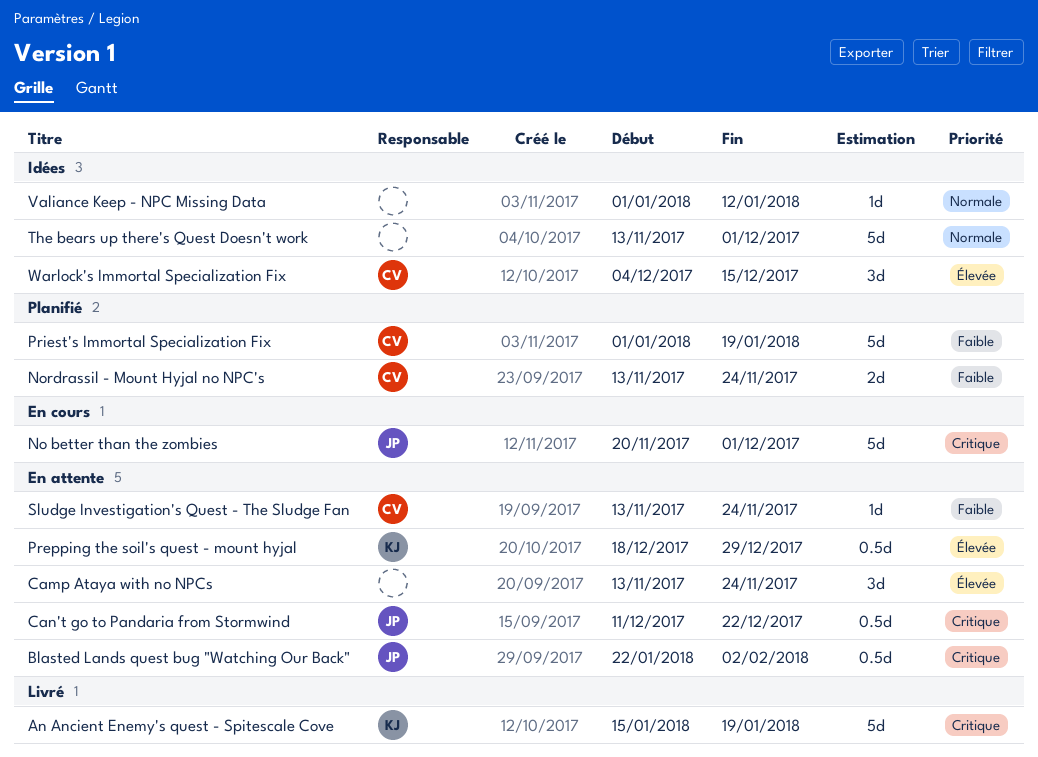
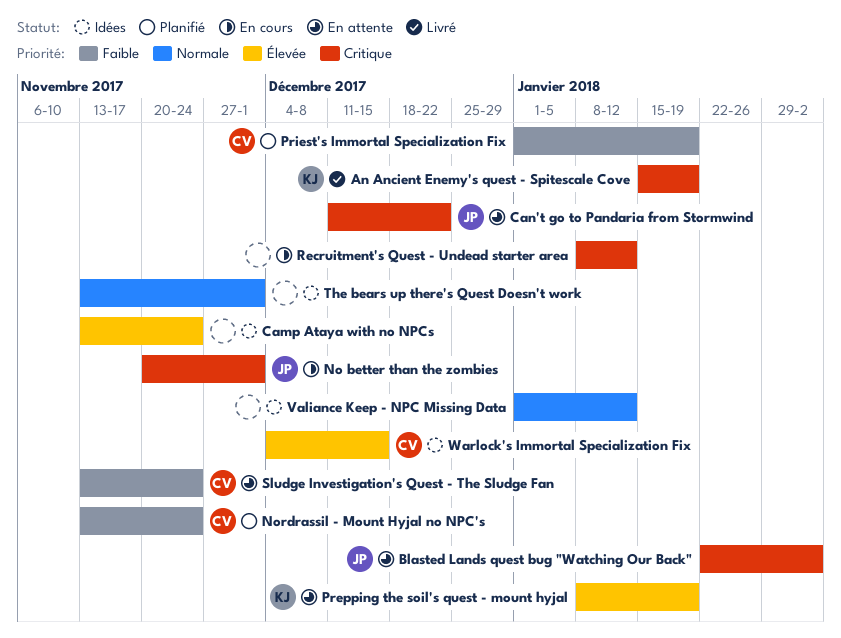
Camp Ataya with no NPCs, status: En attente -> Idées
Prepping the soil's quest - mount hyjal, start: Dec 18 -> Jan 8
Prepping the soil's quest - mount hyjal, due: Dec 29 -> Jan 19
Recruitment's Quest - Undead starter area: none -> present

